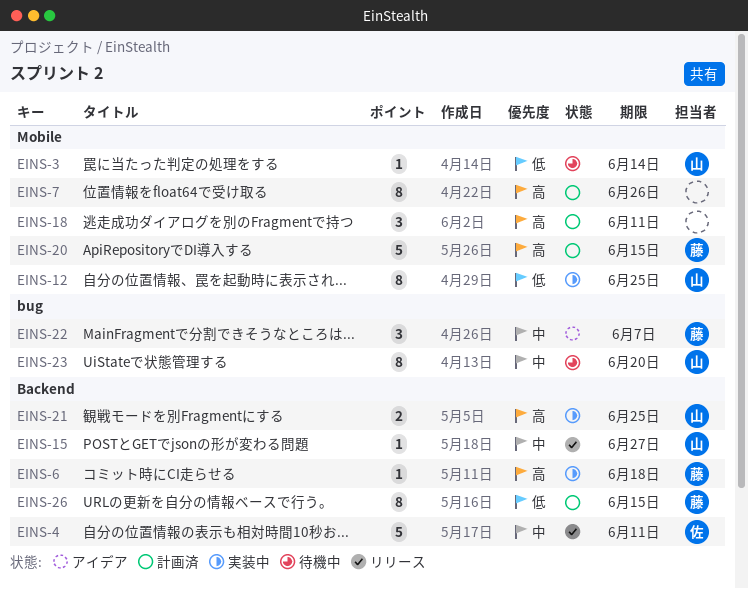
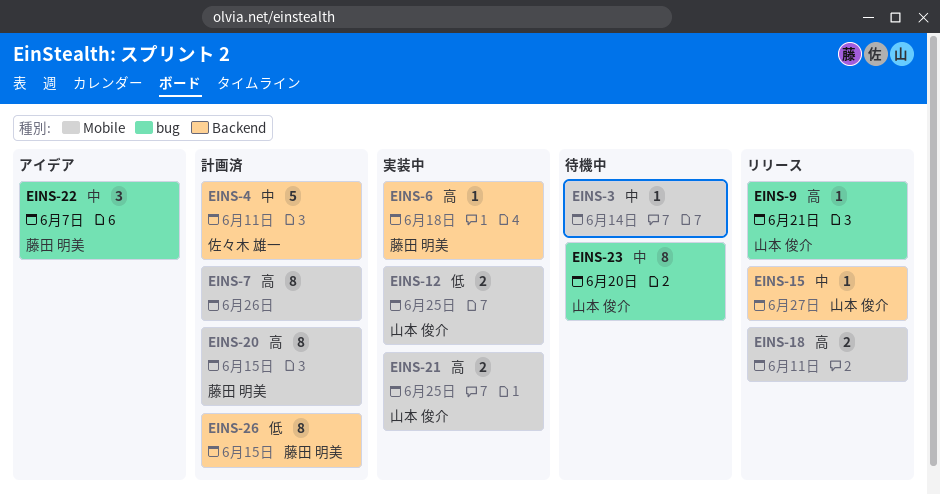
EINS-3, owner: 山本 俊介 -> none
EINS-3, priority: 低 -> 中
EINS-4, status: リリース -> 計画済
EINS-9: none -> present
EINS-12, estimate: 8 -> 2
EINS-18, status: 計画済 -> リリース
EINS-18, estimate: 3 -> 2
EINS-20, estimate: 5 -> 8
EINS-21, label: Backend -> Mobile

